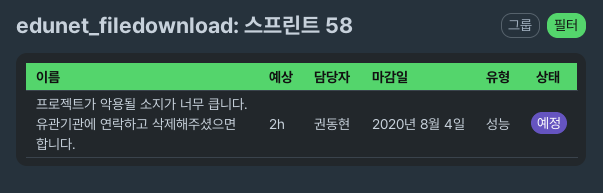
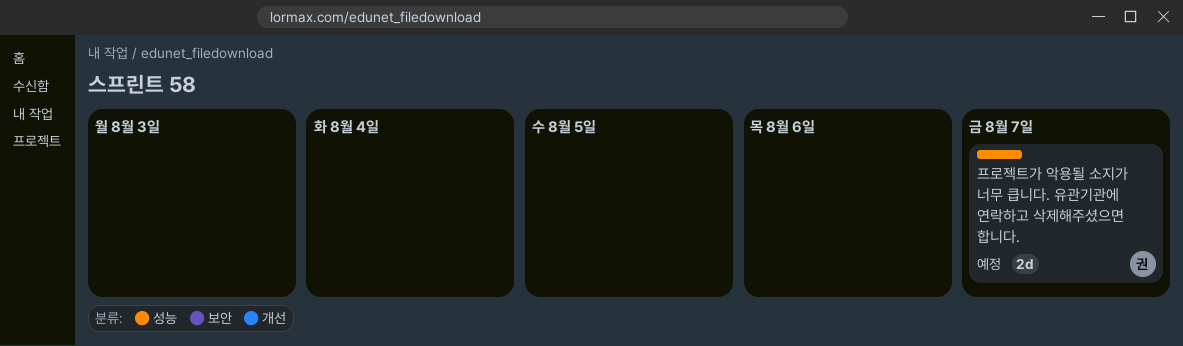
프로젝트가 악용될 소지가 너무 큽니다. 유관기관에 연락하고 삭제해주셨으면 합니다., estimate: 2h -> 2d
프로젝트가 악용될 소지가 너무 큽니다. 유관기관에 연락하고 삭제해주셨으면 합니다., due: Aug 4 -> Aug 7

